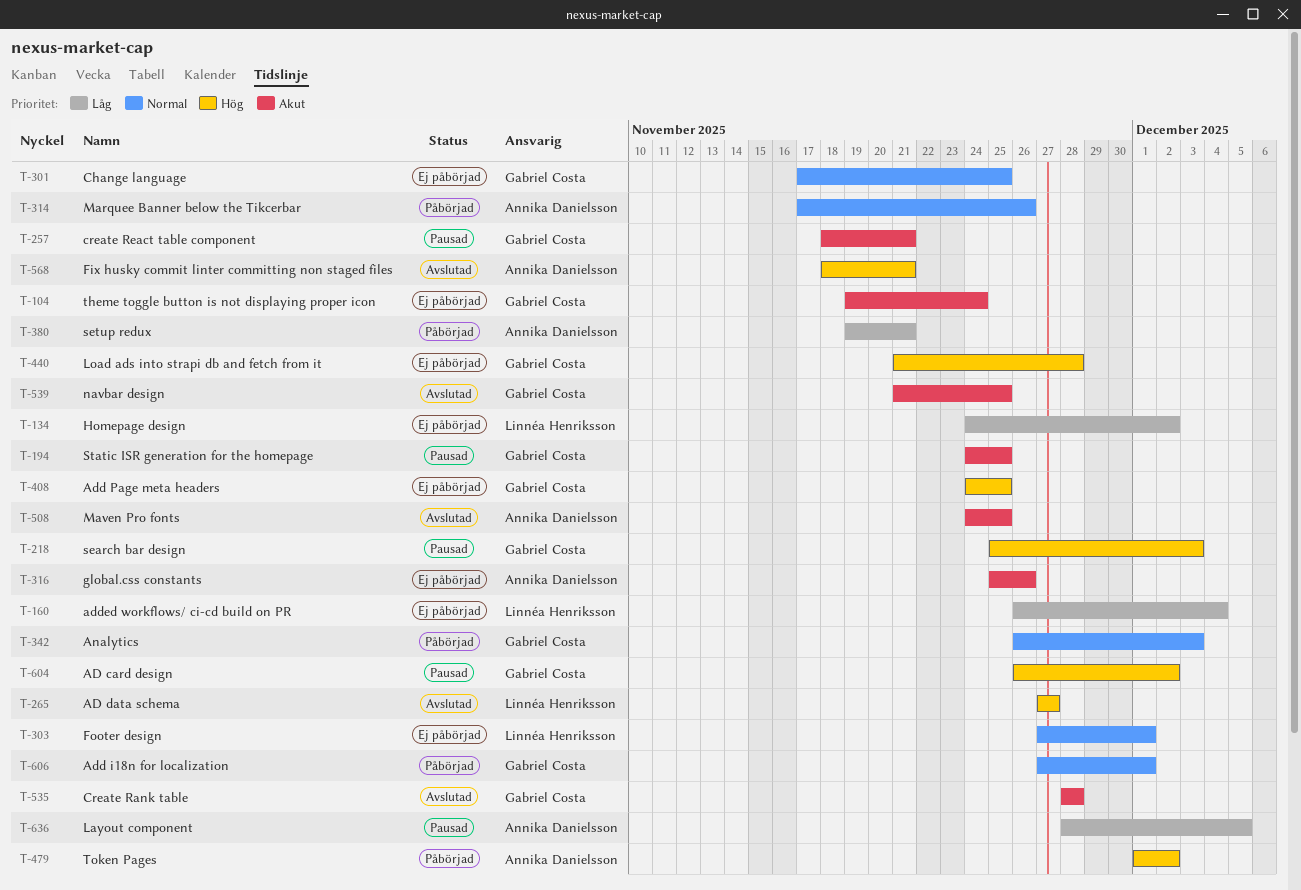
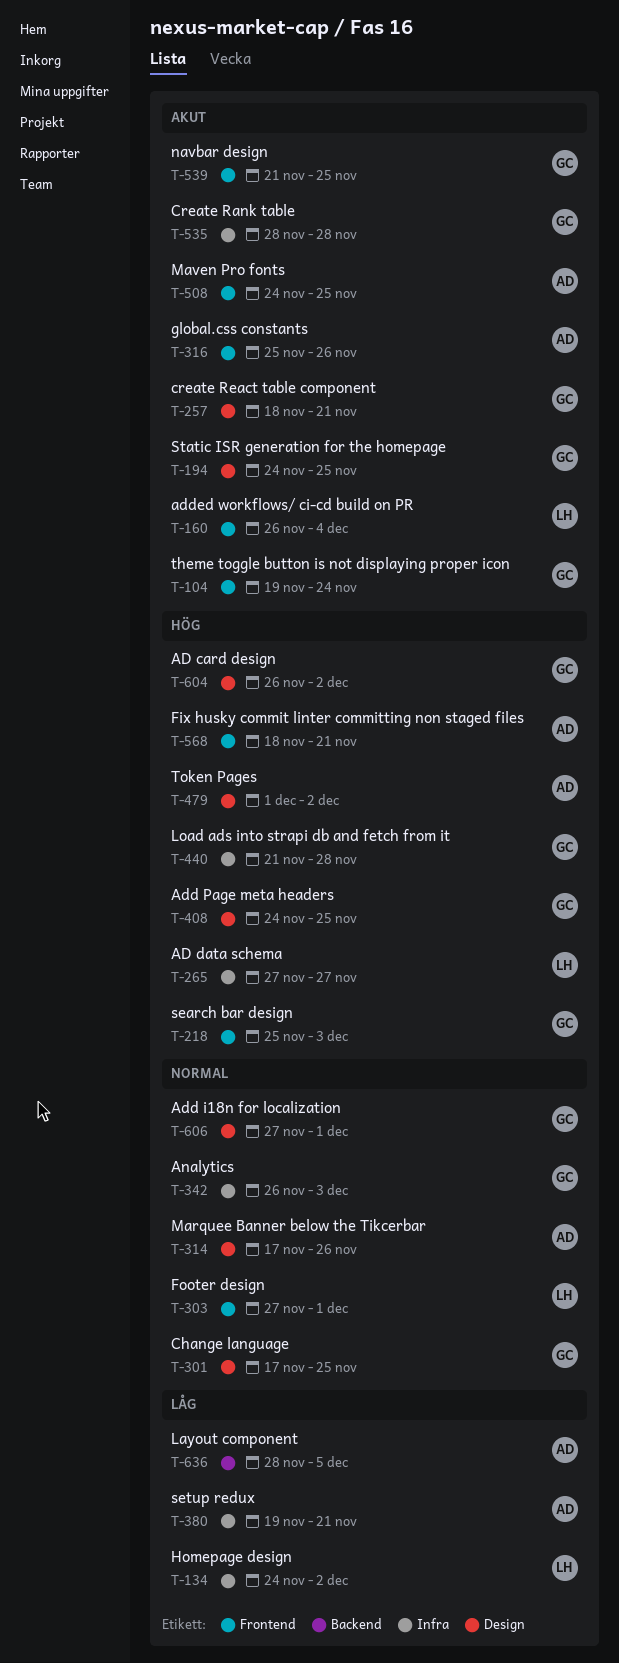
T-160, priority: Låg -> Akut

